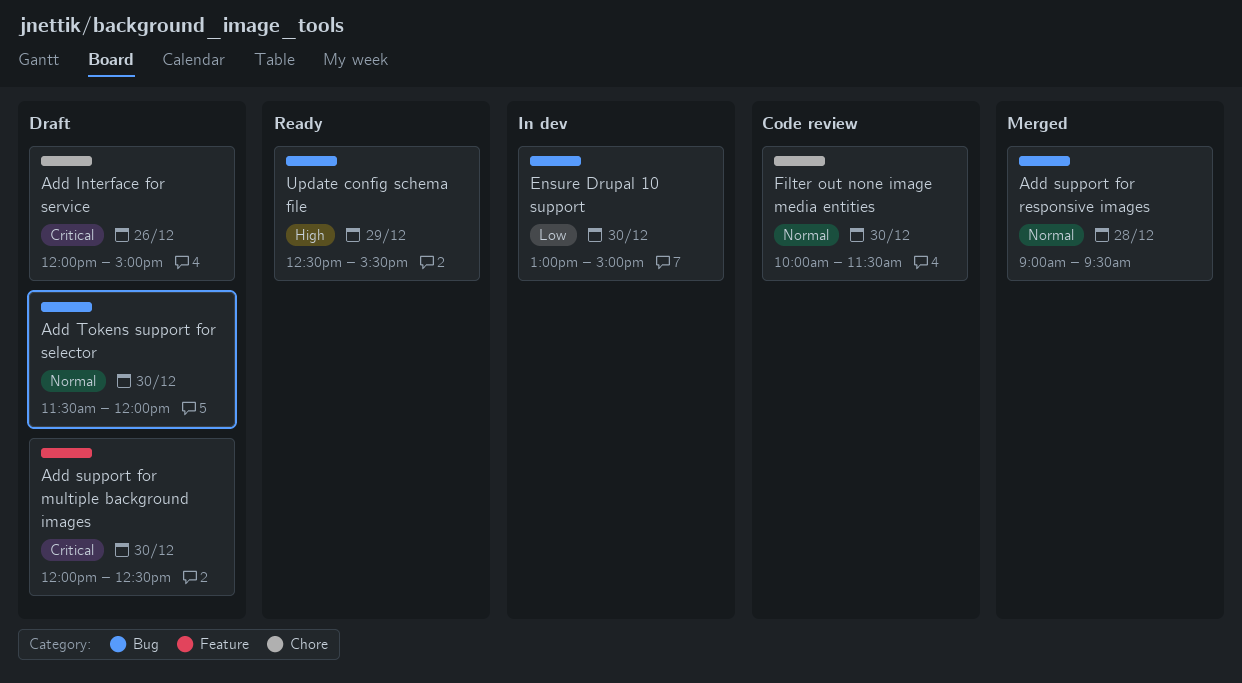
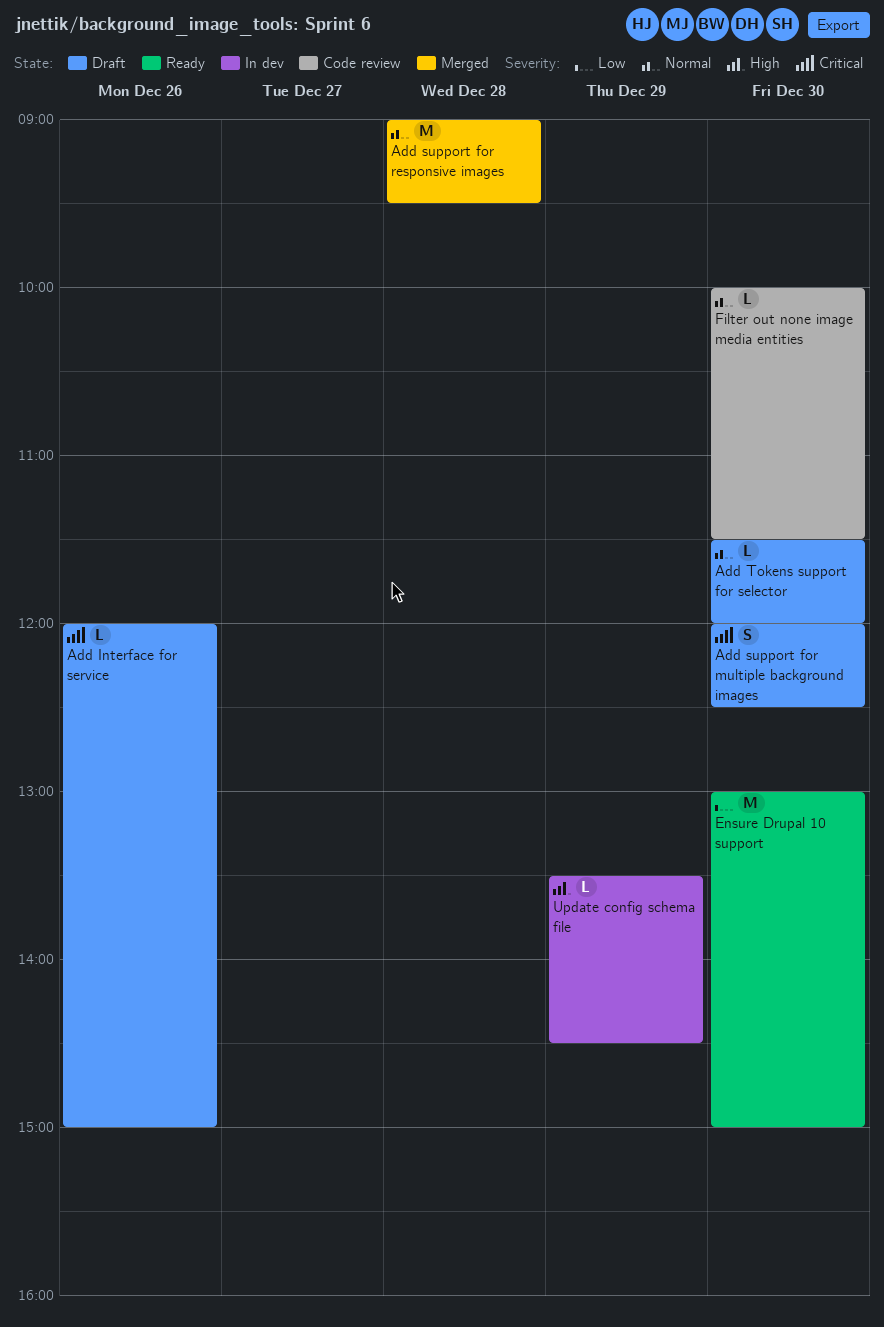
Ensure Drupal 10 support, status: In dev -> Ready
Update config schema file, status: Ready -> In dev
Update config schema file, begins: 12:30 -> 13:30
Update config schema file, ends: 15:30 -> 14:30

